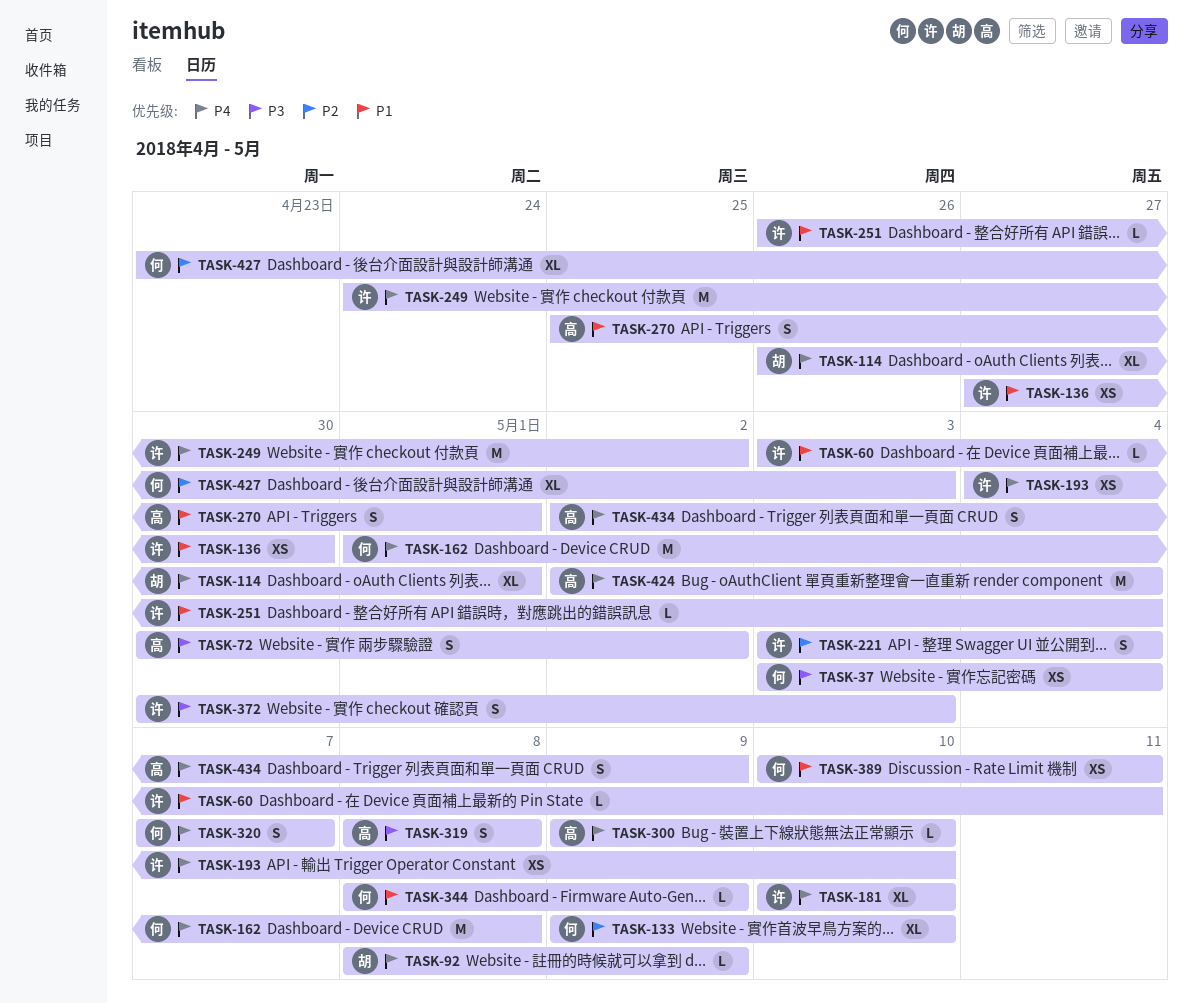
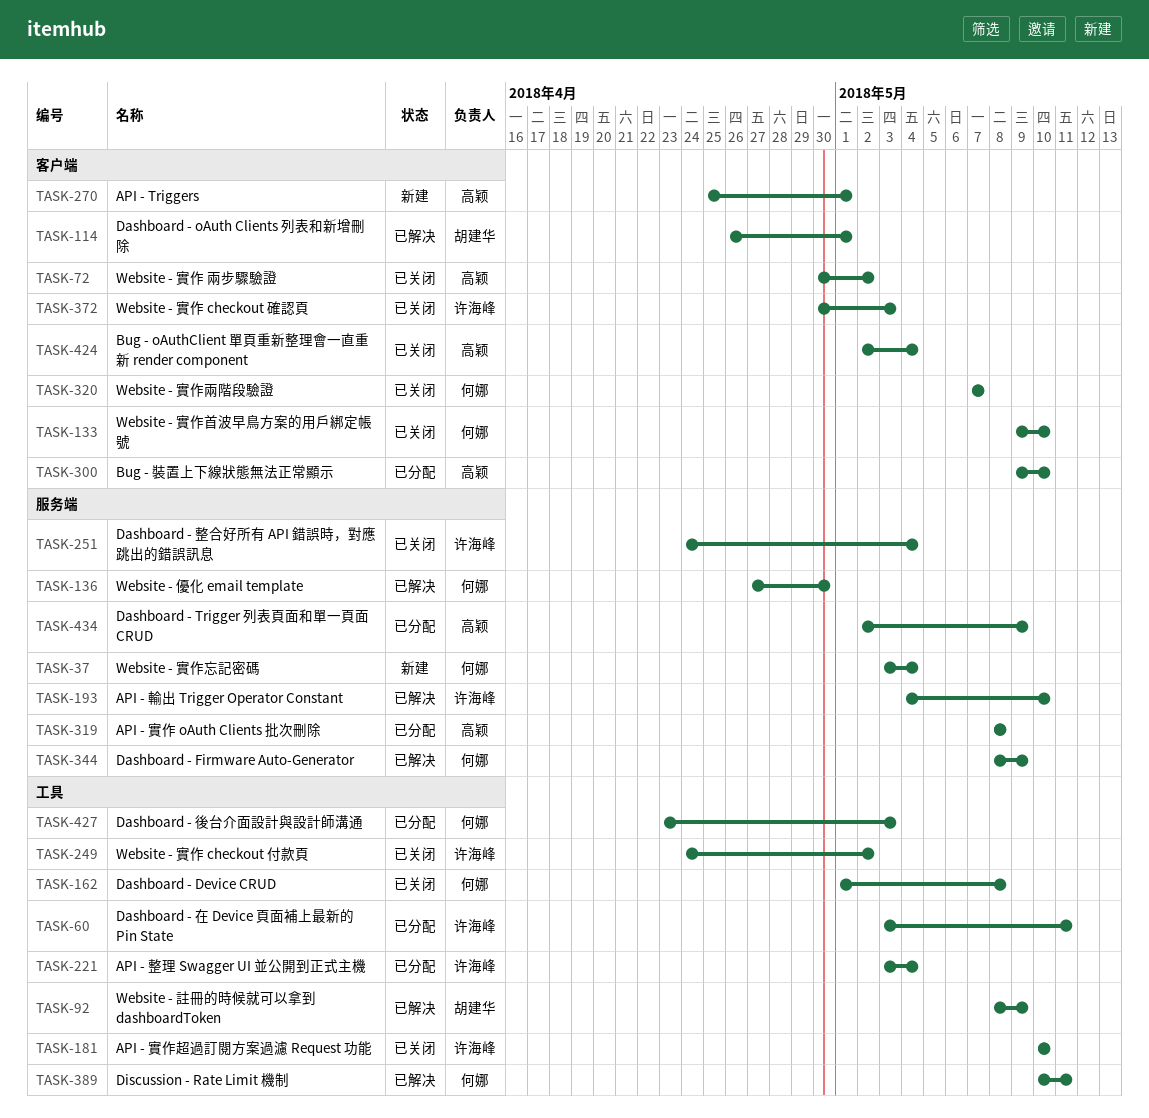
TASK-136, owner: 许海峰 -> 何娜
TASK-251, start: Apr 26 -> Apr 24

